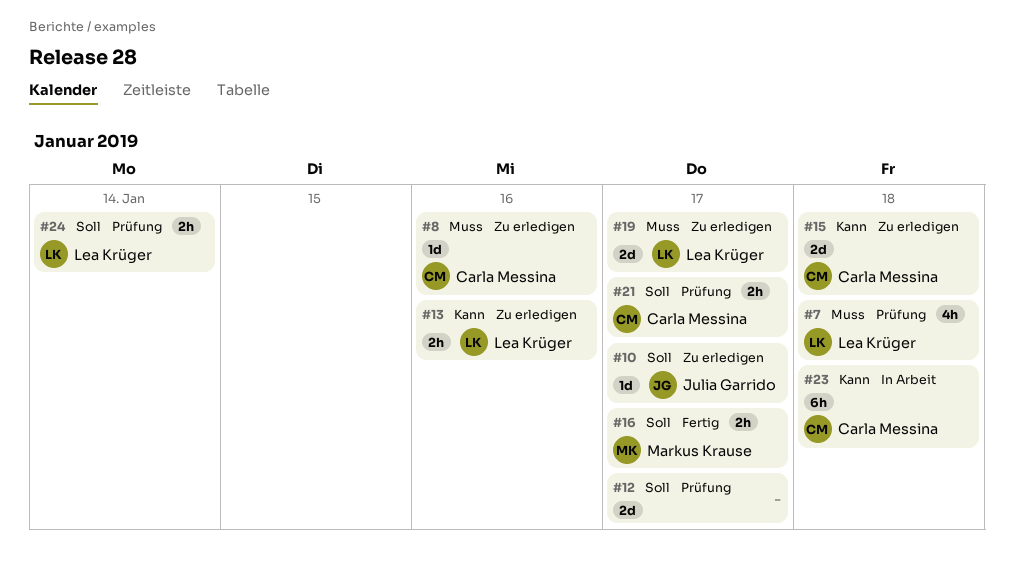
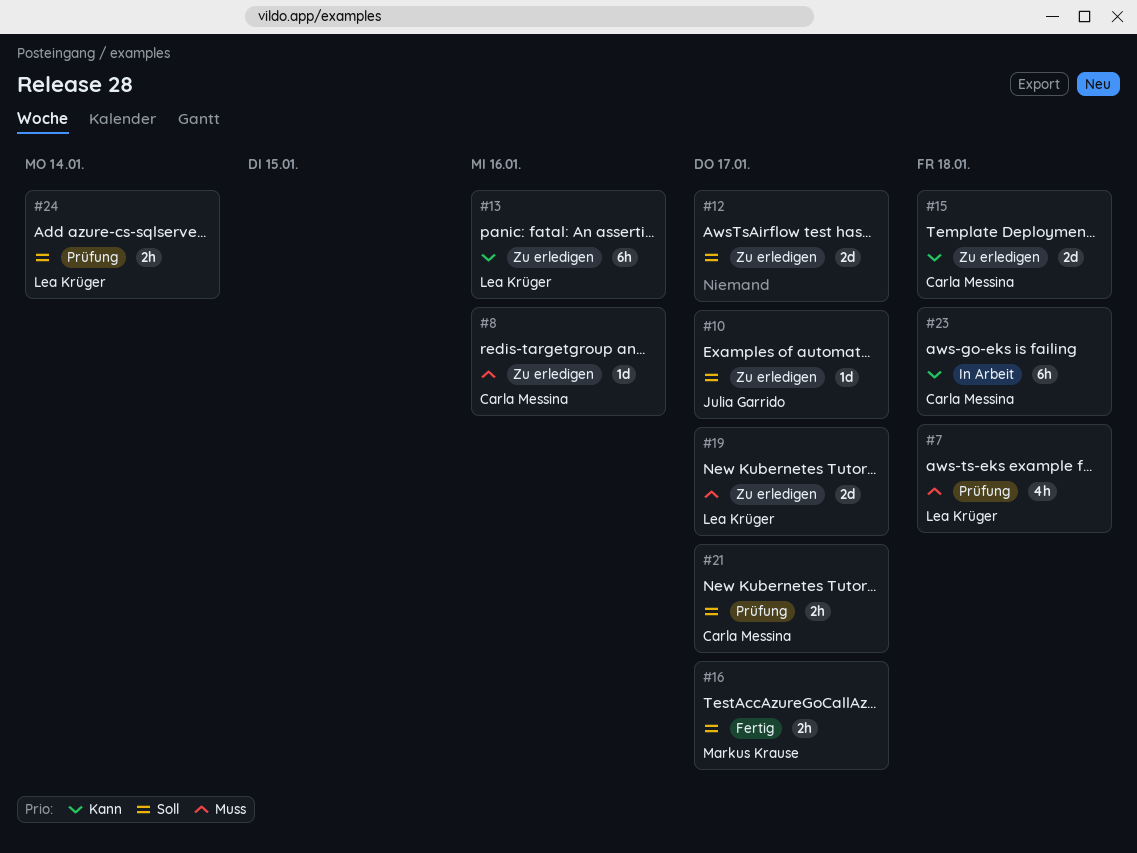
#12, status: Prüfung -> Zu erledigen
#13, estimate: 2h -> 6h

